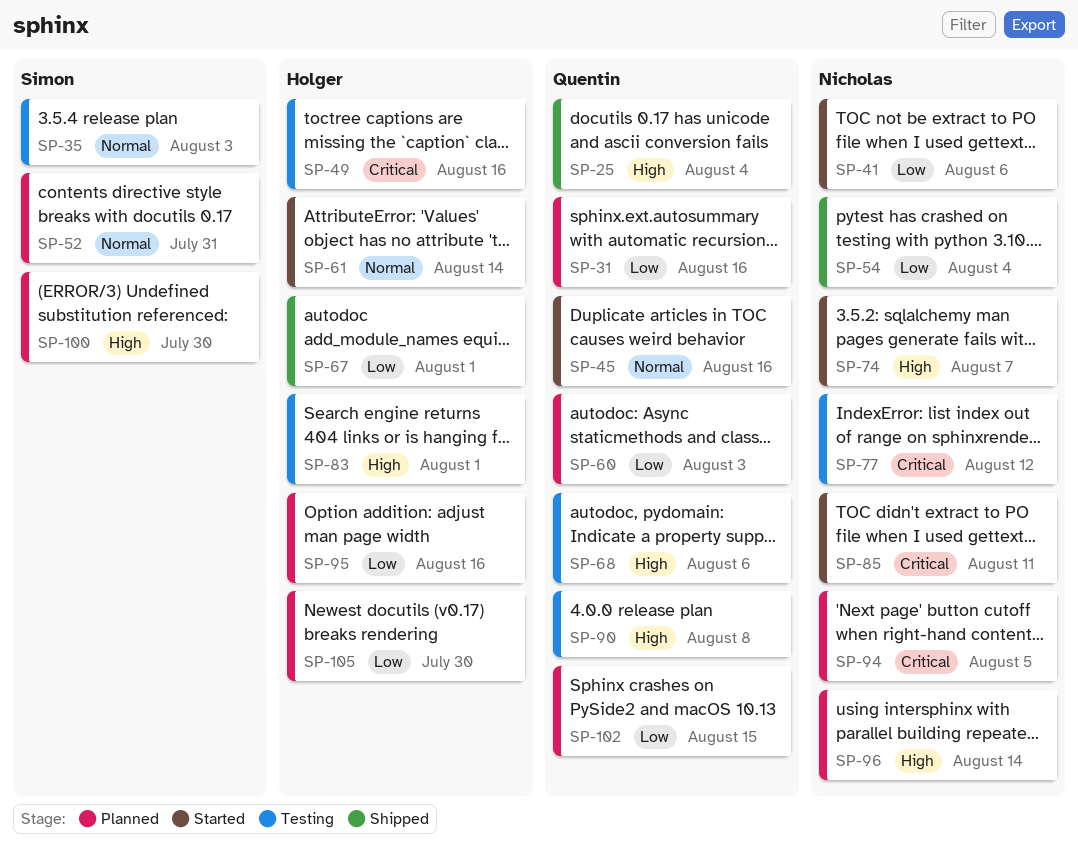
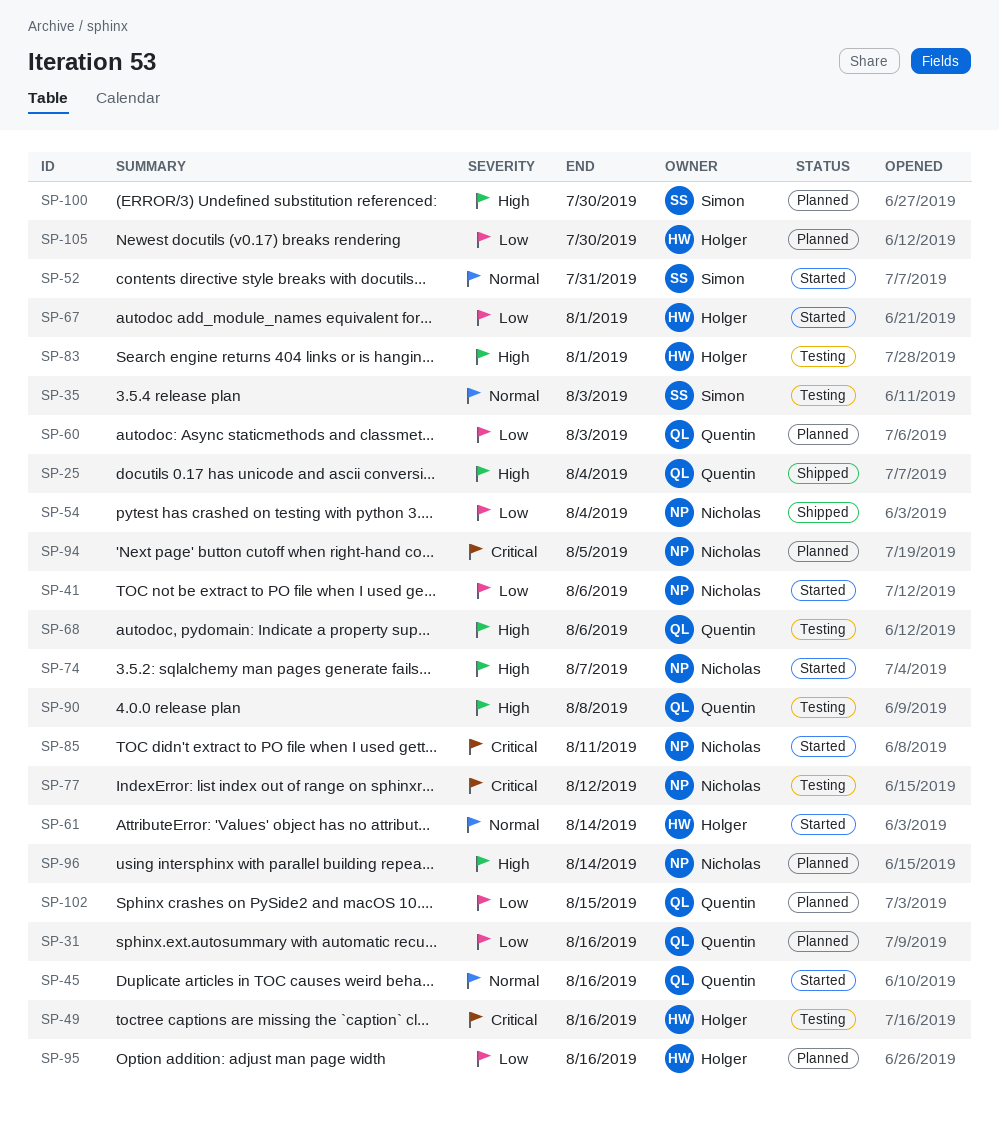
SP-52, status: Planned -> Started
SP-67, status: Shipped -> Started

